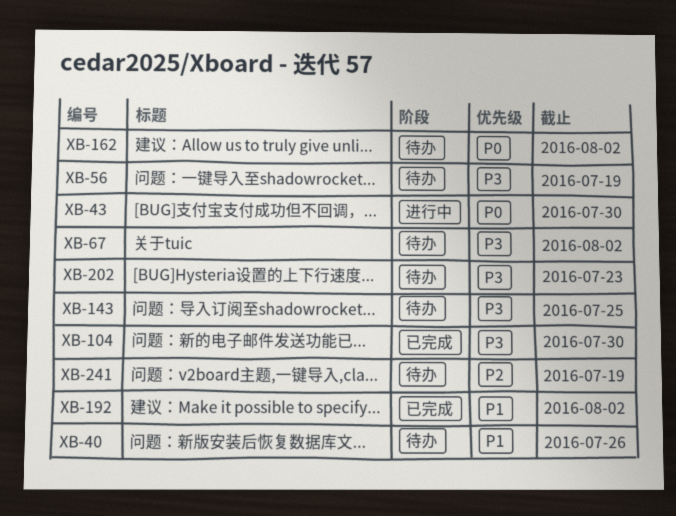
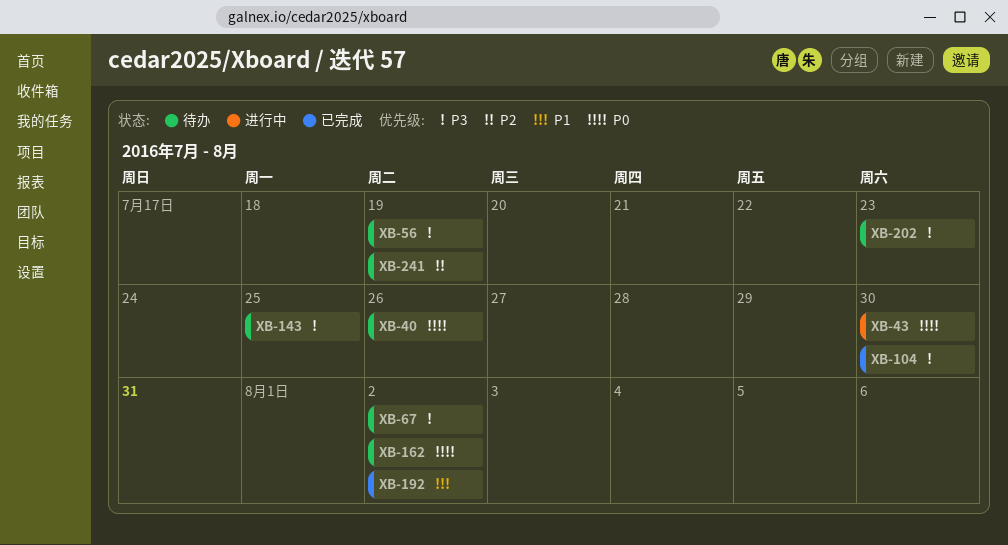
XB-40, priority: P1 -> P0

